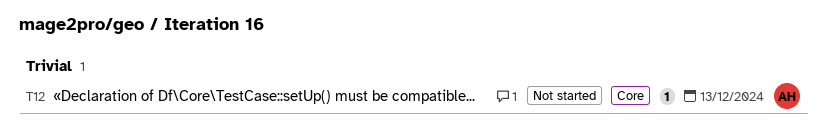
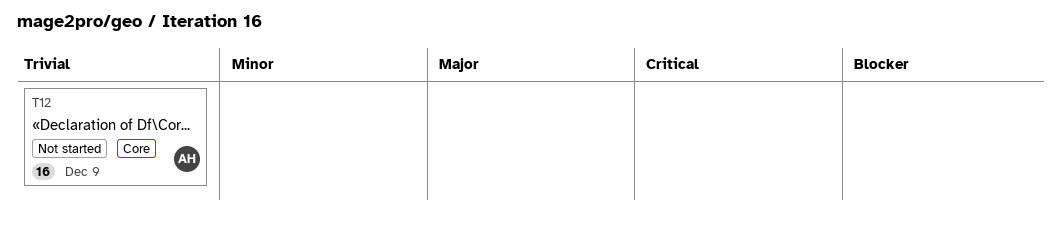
T12, estimate: 1 -> 16
T12, due: Dec 13 -> Dec 9

